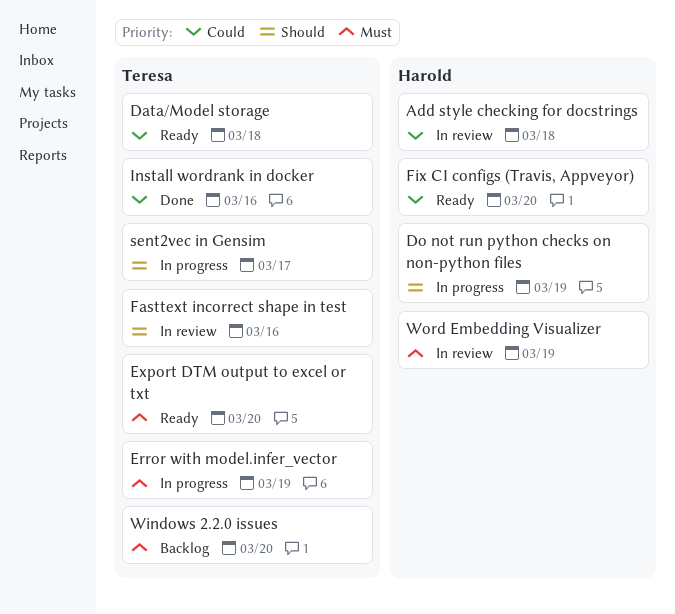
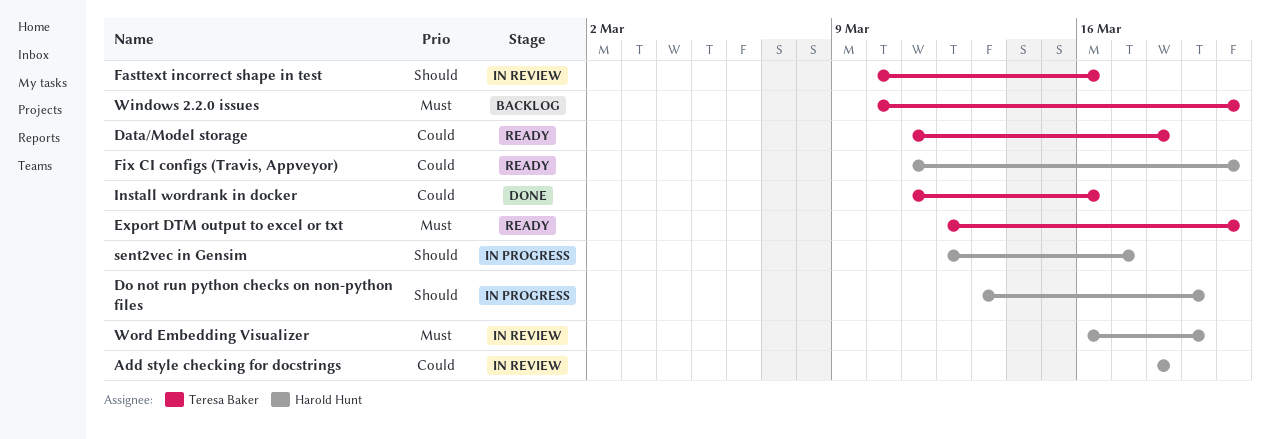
Error with model.infer_vector: present -> none
sent2vec in Gensim, owner: Teresa Baker -> Harold Hunt

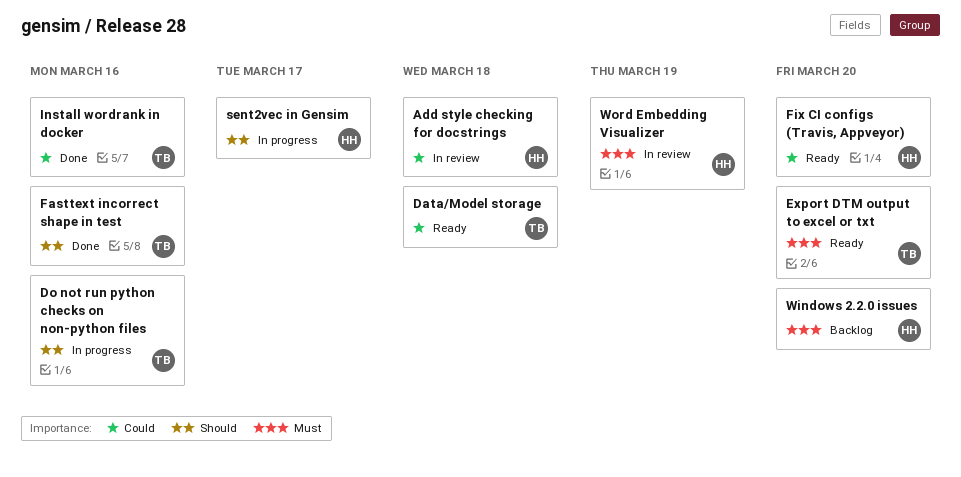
Do not run python checks on non-python files, owner: Harold Hunt -> Teresa Baker
Do not run python checks on non-python files, due: Mar 19 -> Mar 16
Fasttext incorrect shape in test, status: In review -> Done
Windows 2.2.0 issues, owner: Teresa Baker -> Harold Hunt

